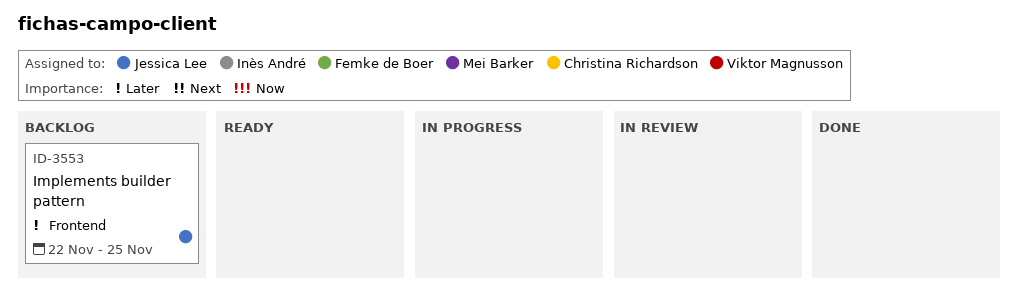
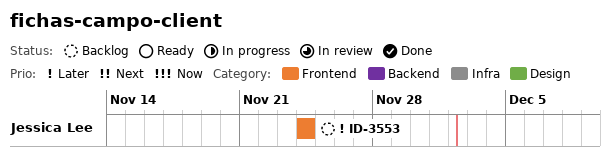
ID-3553, start: Nov 22 -> Nov 24
ID-3553, due: Nov 25 -> Nov 24

